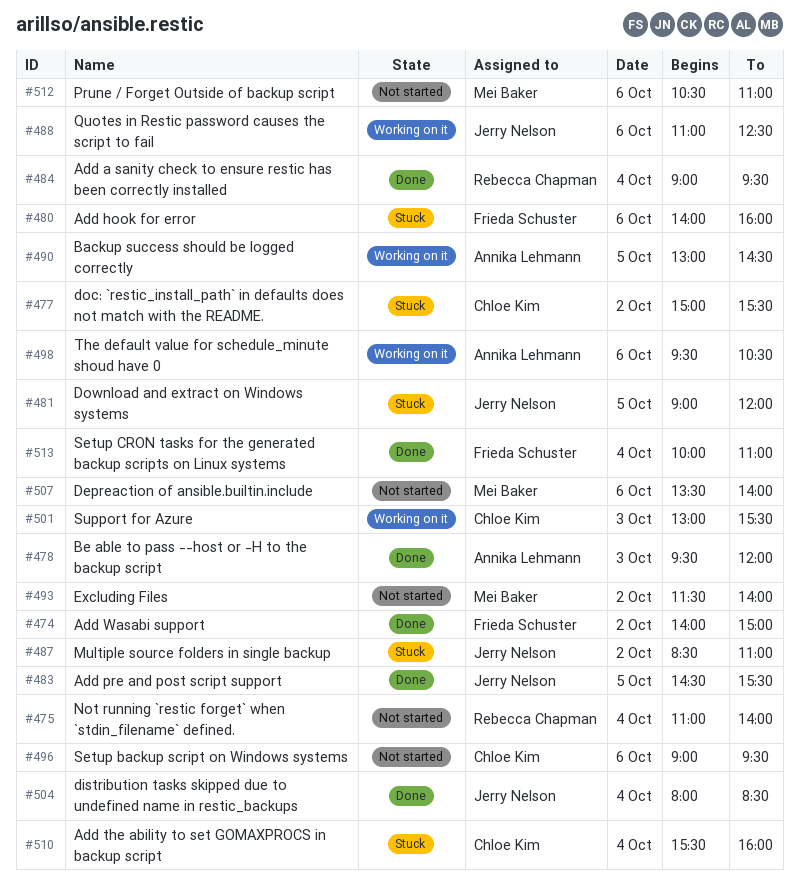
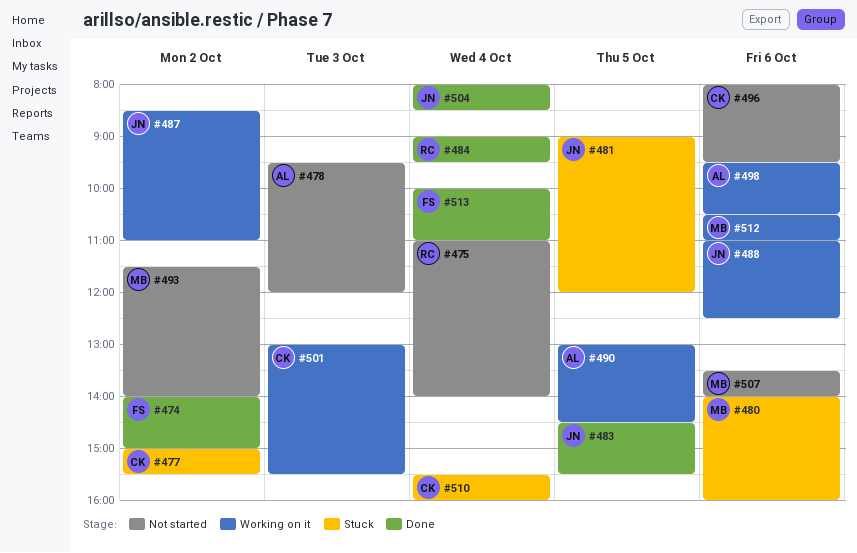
#478, status: Done -> Not started
#480, owner: Frieda Schuster -> Mei Baker
#487, status: Stuck -> Working on it
#496, begins: 09:00 -> 08:00
#512, status: Not started -> Working on it

